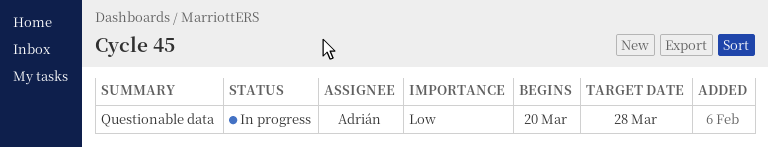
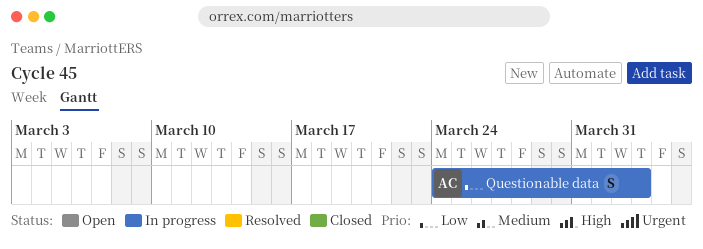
Questionable data, start: Mar 20 -> Mar 24
Questionable data, due: Mar 28 -> Apr 3

